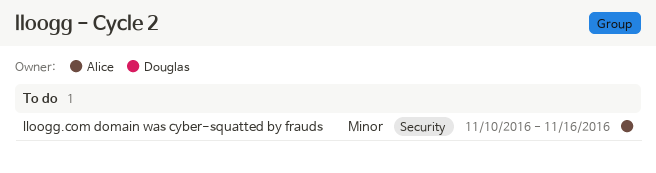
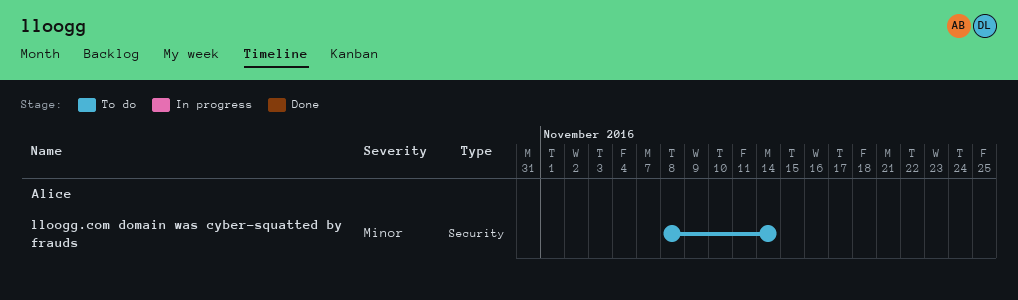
lloogg.com domain was cyber-squatted by frauds, start: Nov 10 -> Nov 8
lloogg.com domain was cyber-squatted by frauds, due: Nov 16 -> Nov 14

